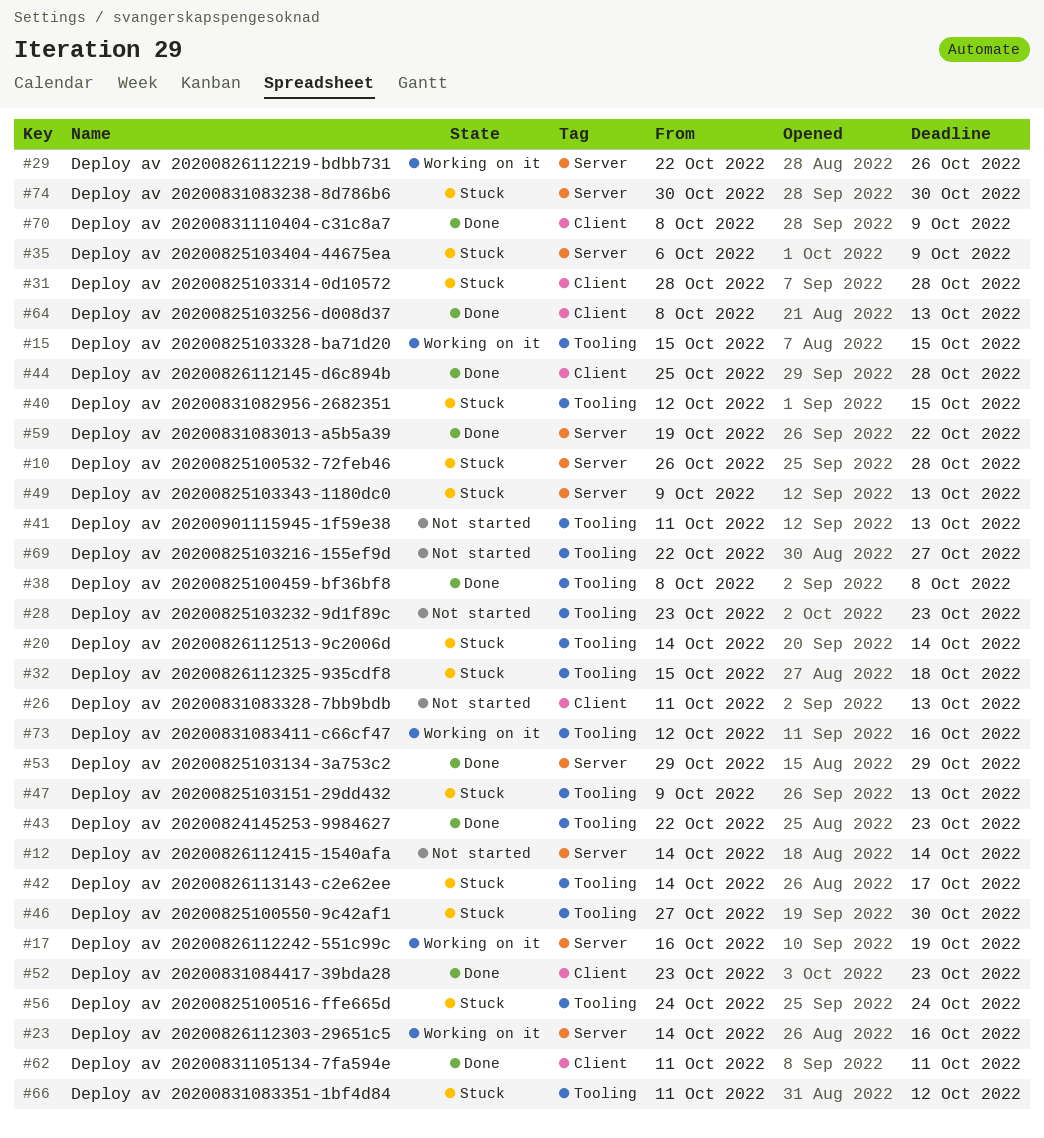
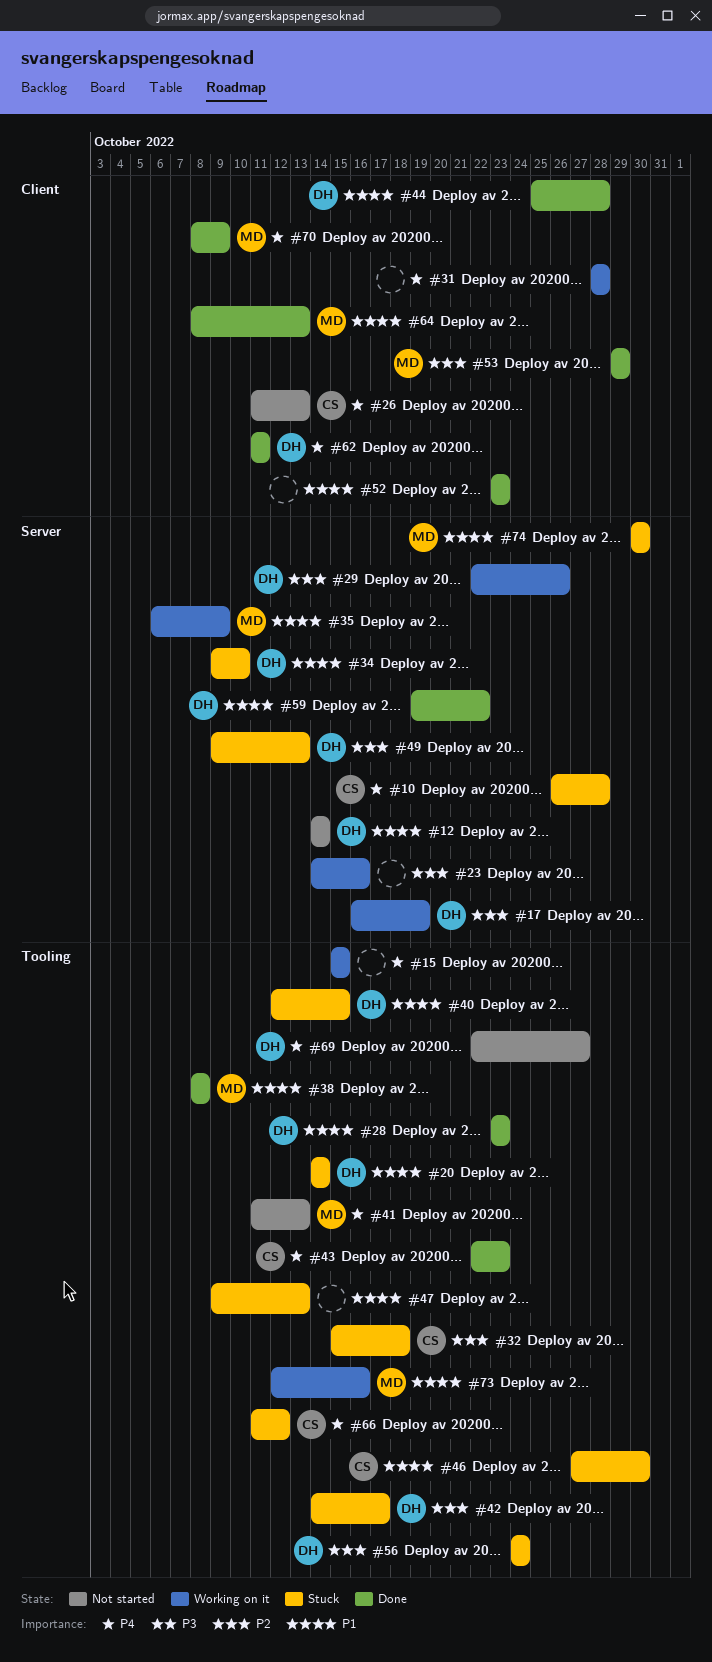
#28, status: Not started -> Done
#31, status: Stuck -> Working on it
#34: none -> present
#35, status: Stuck -> Working on it
#53, label: Server -> Client

